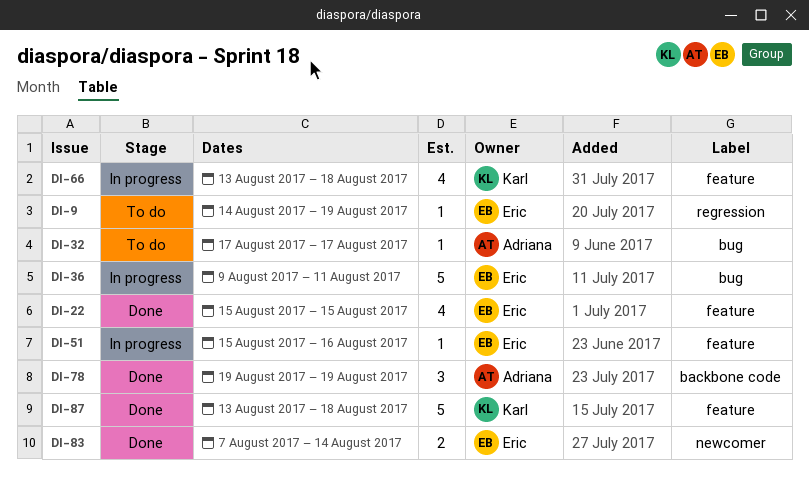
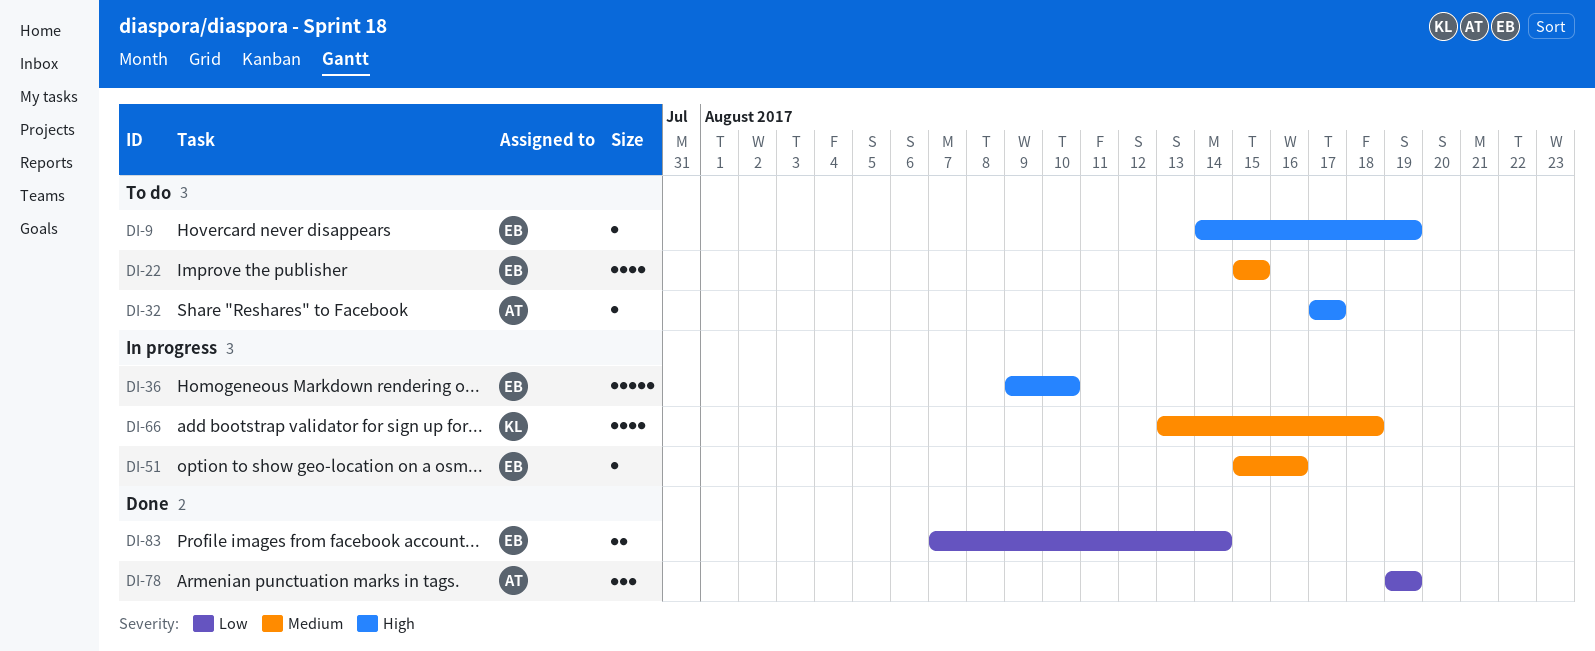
DI-22, status: Done -> To do
DI-36, due: Aug 11 -> Aug 10
DI-87: present -> none

